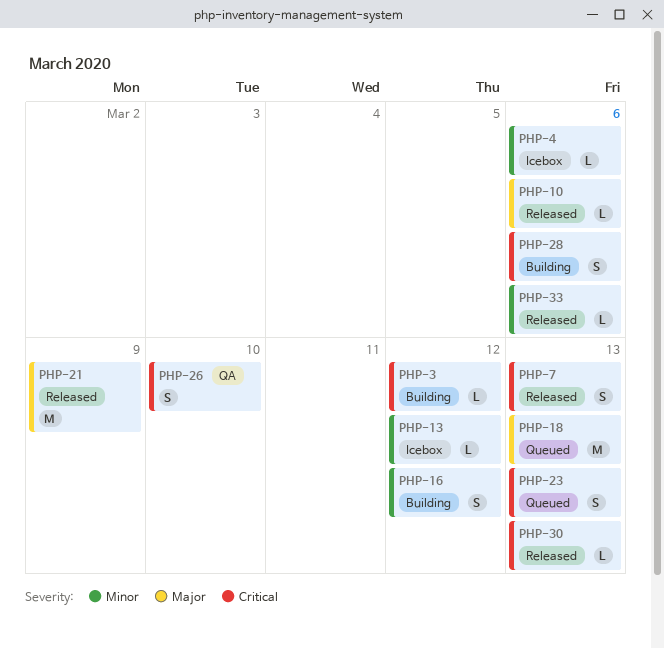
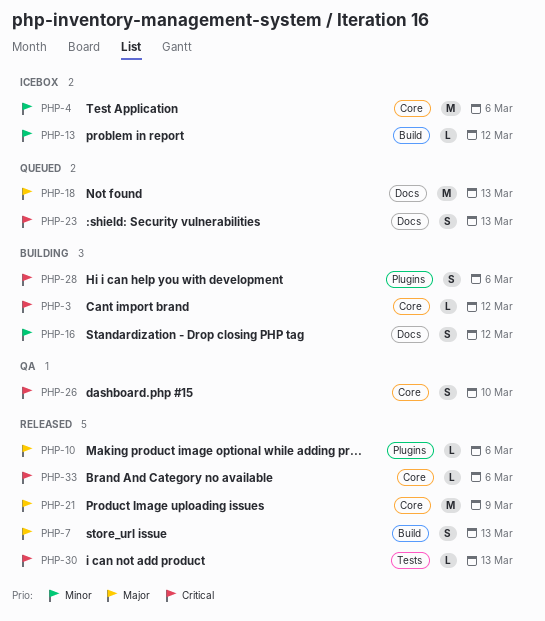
PHP-4, estimate: L -> M
PHP-7, priority: Critical -> Major
PHP-33, priority: Minor -> Critical

